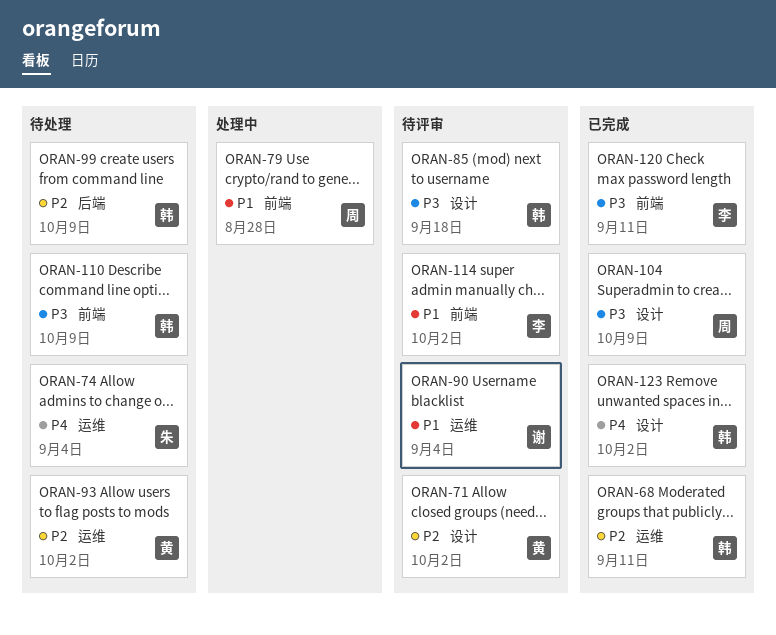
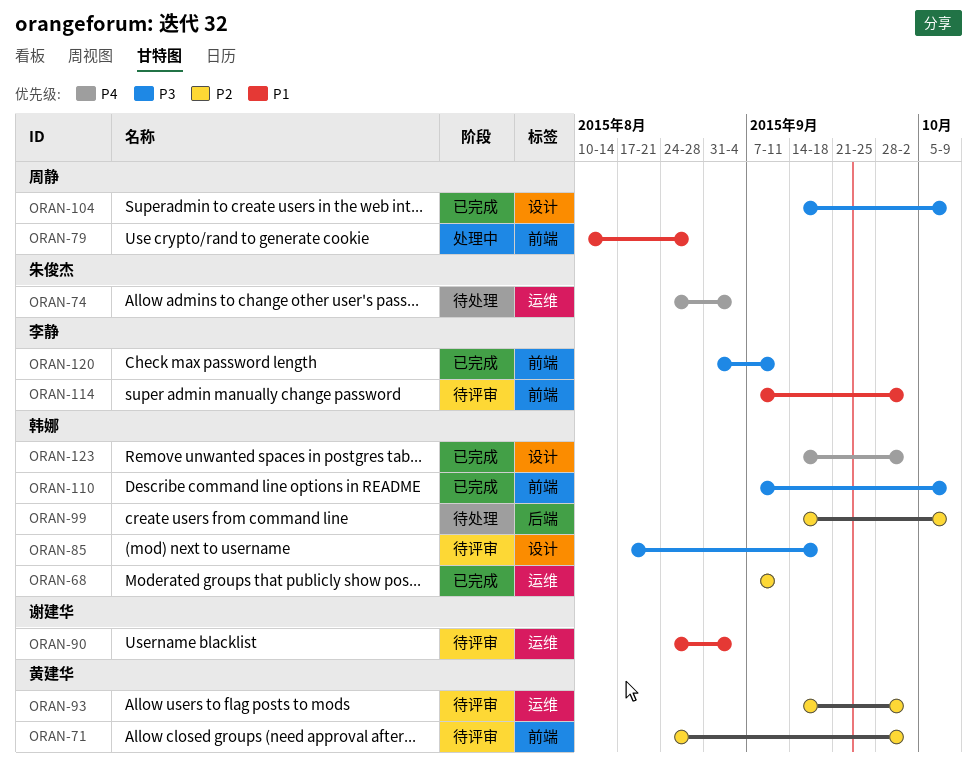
ORAN-71, label: 设计 -> 前端
ORAN-93, status: 待处理 -> 待评审
ORAN-110, status: 待处理 -> 已完成

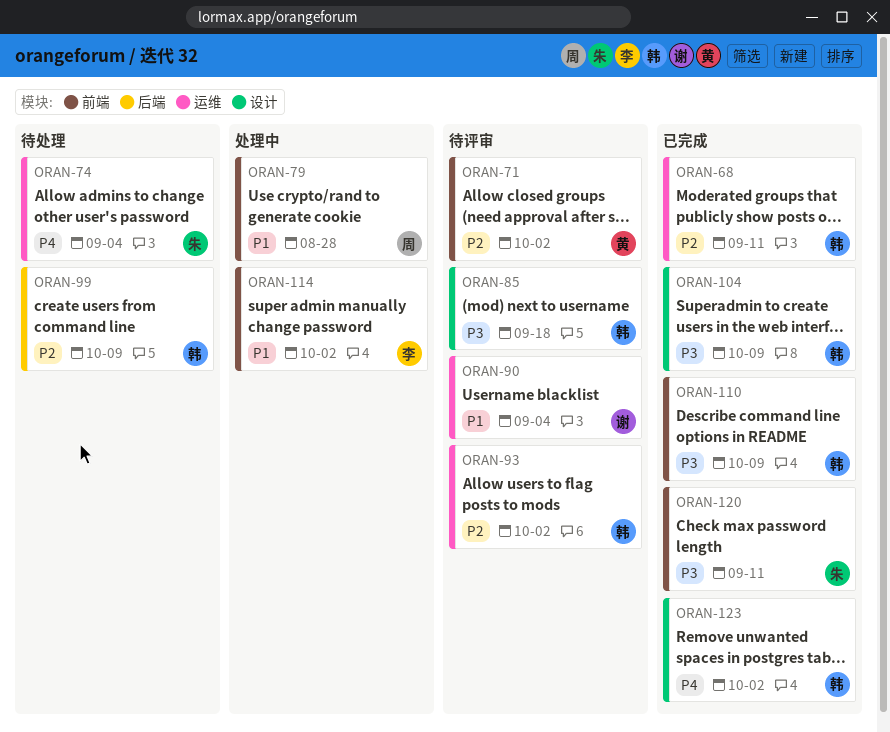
ORAN-93, owner: 黄建华 -> 韩娜
ORAN-104, owner: 周静 -> 韩娜
ORAN-114, status: 待评审 -> 处理中
ORAN-120, owner: 李静 -> 朱俊杰

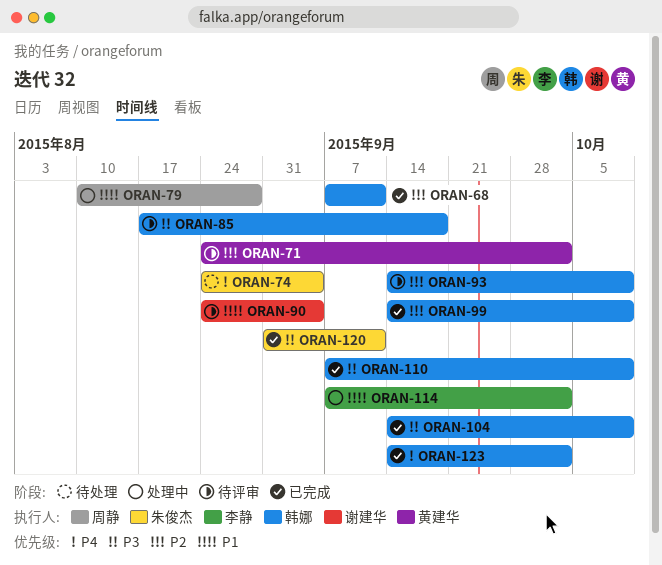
ORAN-93, due: Oct 2 -> Oct 9
ORAN-99, status: 待处理 -> 已完成

